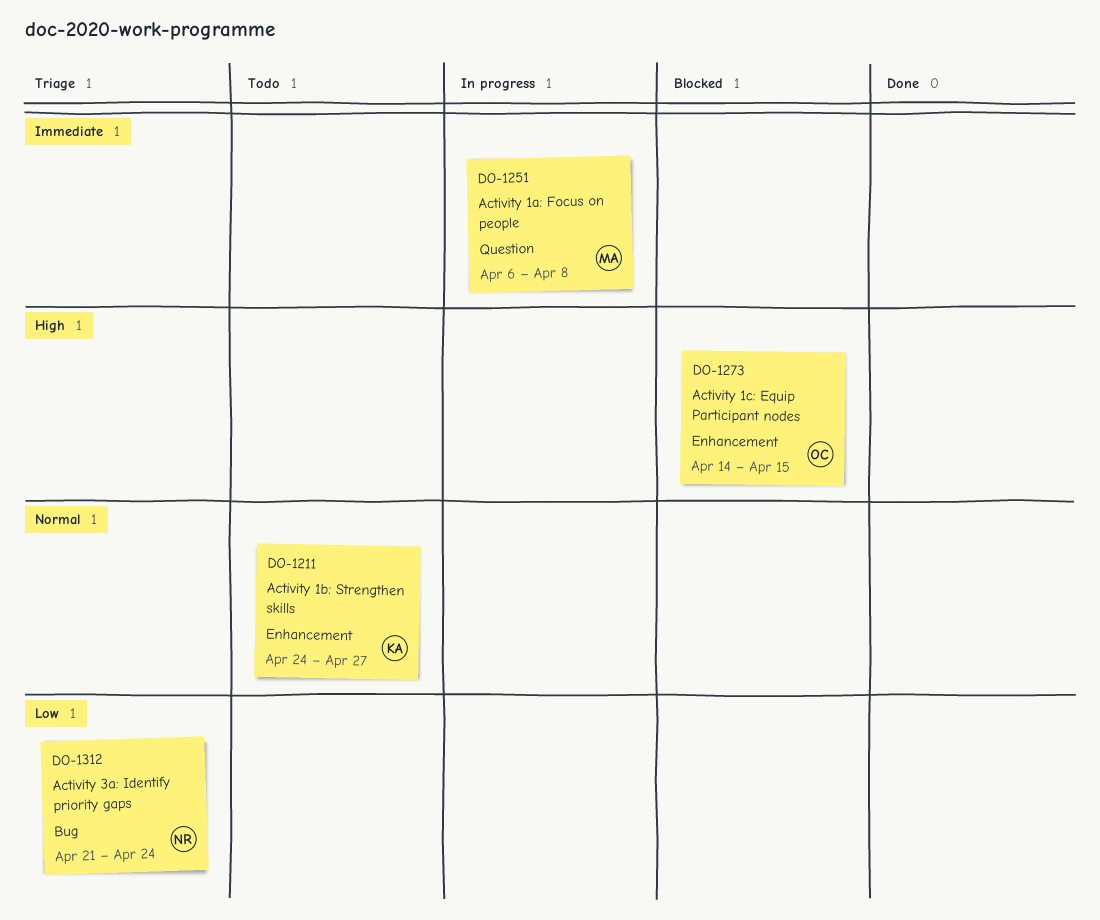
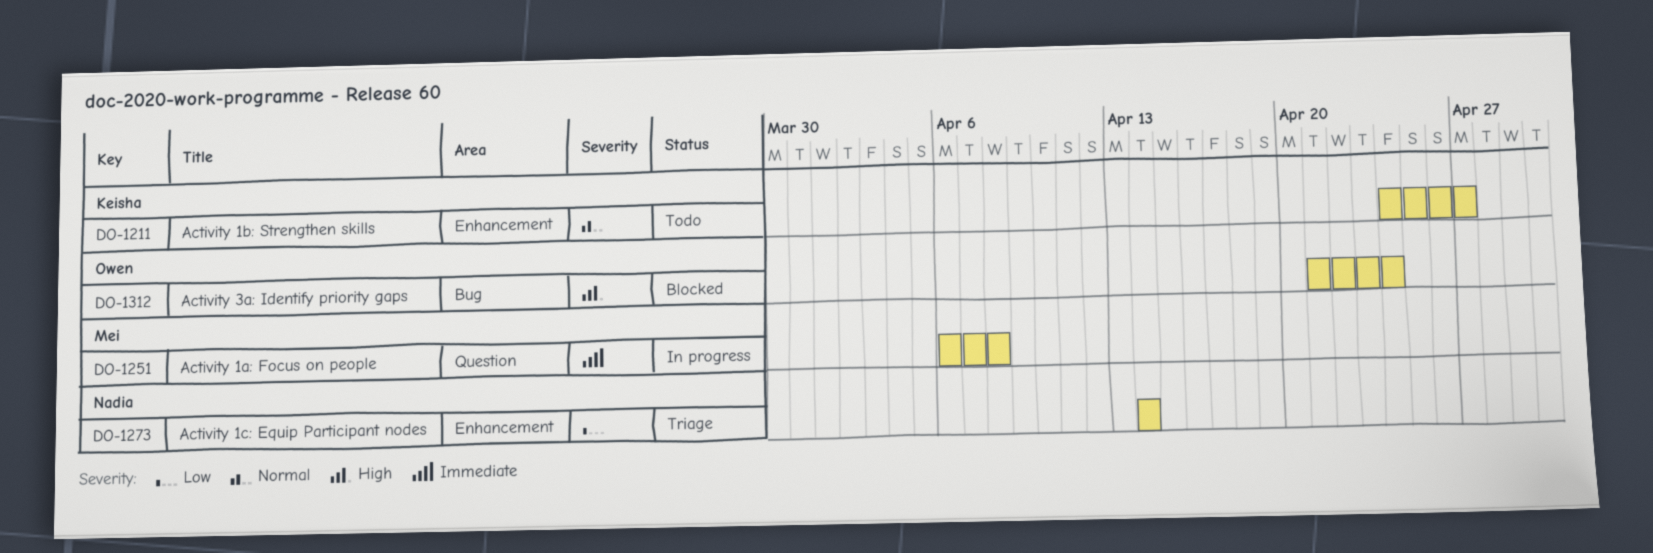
DO-1273, status: Blocked -> Triage
DO-1273, owner: Owen -> Nadia
DO-1273, priority: High -> Low
DO-1273, due: Apr 15 -> Apr 14
DO-1312, status: Triage -> Blocked
DO-1312, owner: Nadia -> Owen
DO-1312, priority: Low -> High

